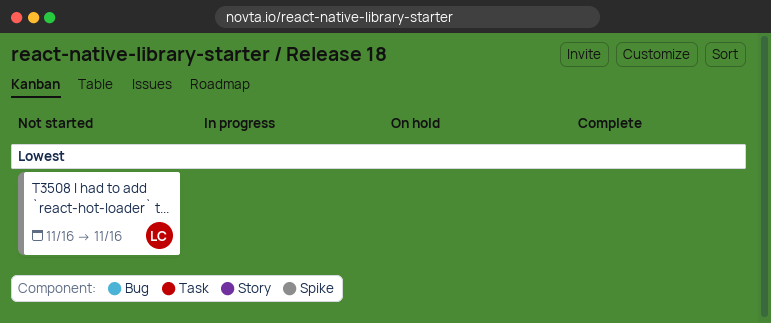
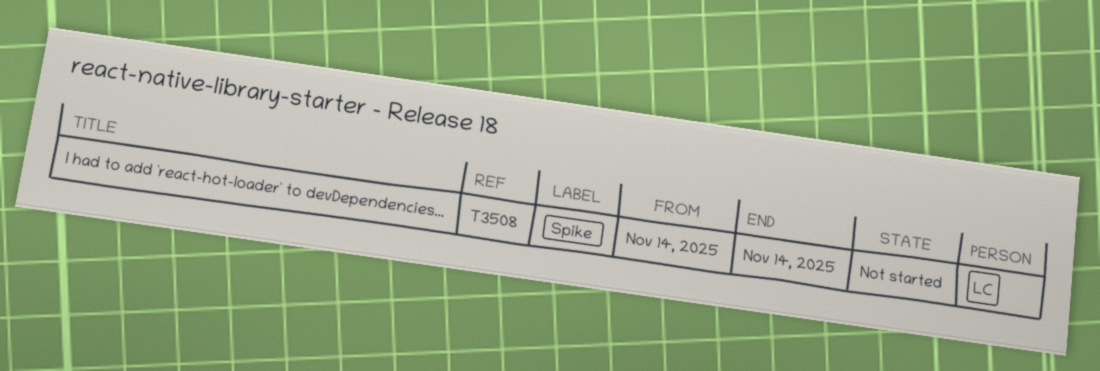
T3508, start: Nov 16 -> Nov 14
T3508, due: Nov 16 -> Nov 14

